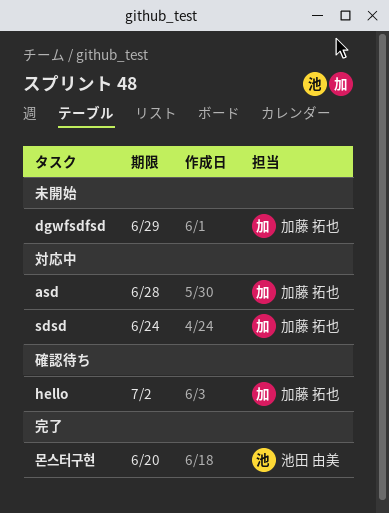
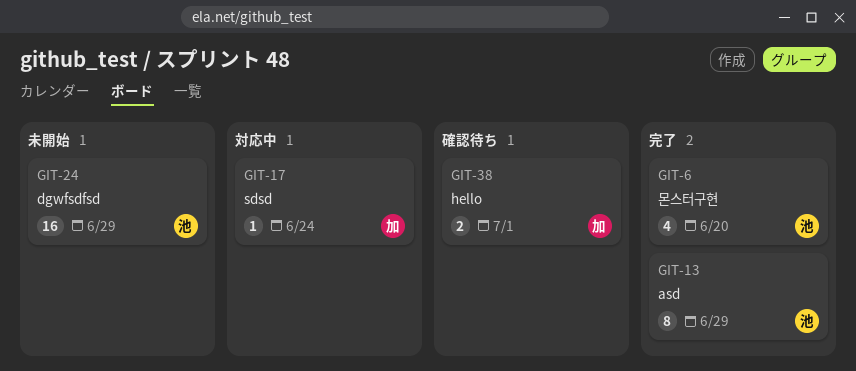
asd, status: 対応中 -> 完了
asd, owner: 加藤 拓也 -> 池田 由美
asd, due: Jun 28 -> Jun 29
dgwfsdfsd, owner: 加藤 拓也 -> 池田 由美
hello, due: Jul 2 -> Jul 1

